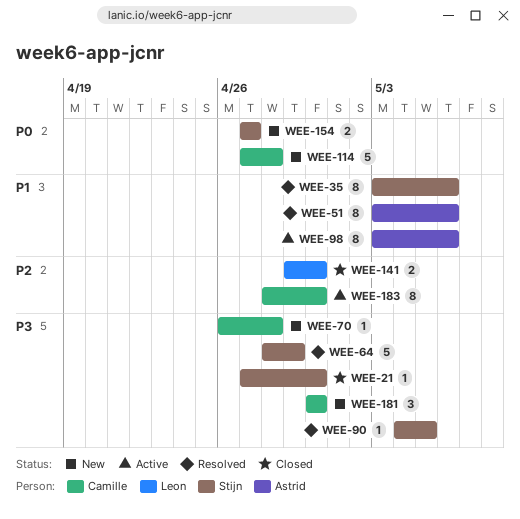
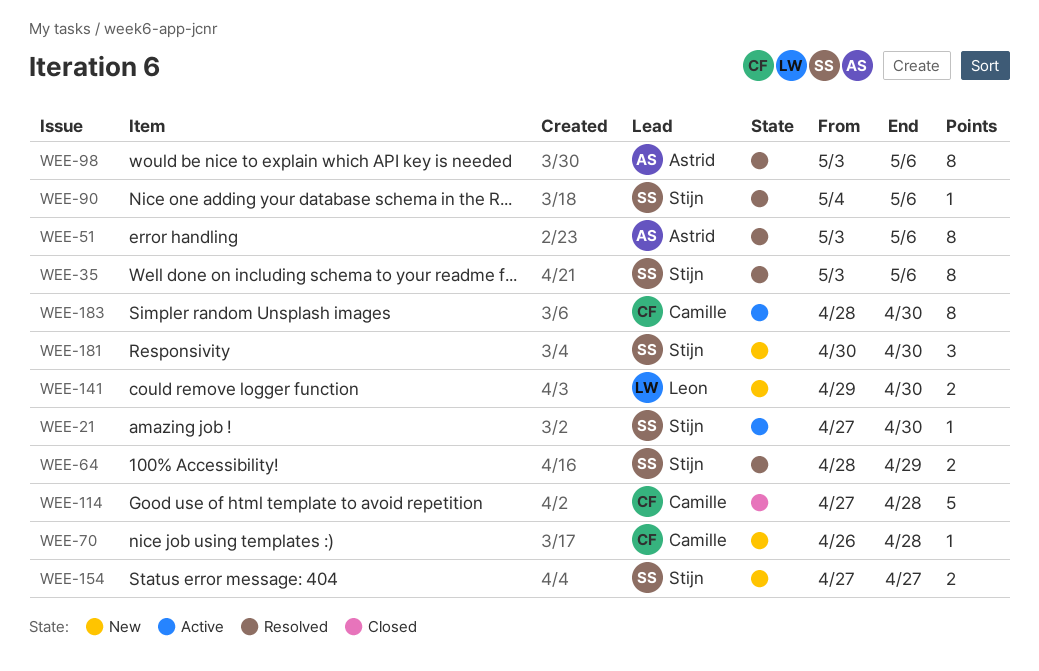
WEE-21, status: Closed -> Active
WEE-64, estimate: 5 -> 2
WEE-90, due: May 5 -> May 6
WEE-98, status: Active -> Resolved
WEE-114, status: New -> Closed
WEE-141, status: Closed -> New
WEE-181, owner: Camille -> Stijn

